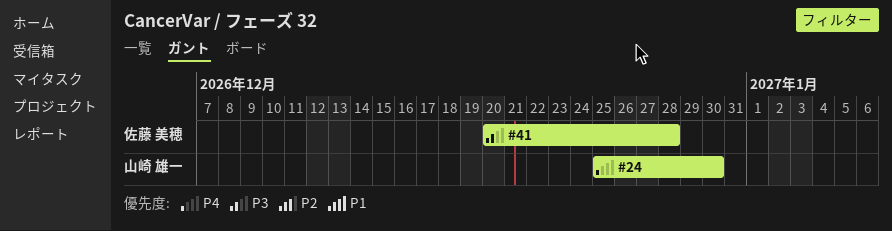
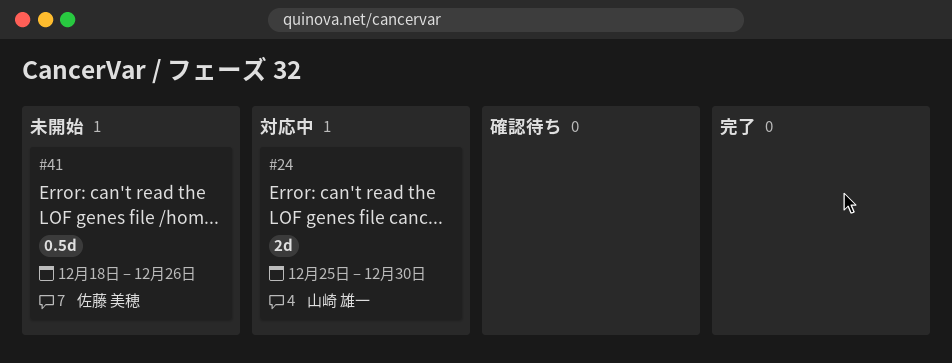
#41, start: Dec 20 -> Dec 18
#41, due: Dec 28 -> Dec 26

